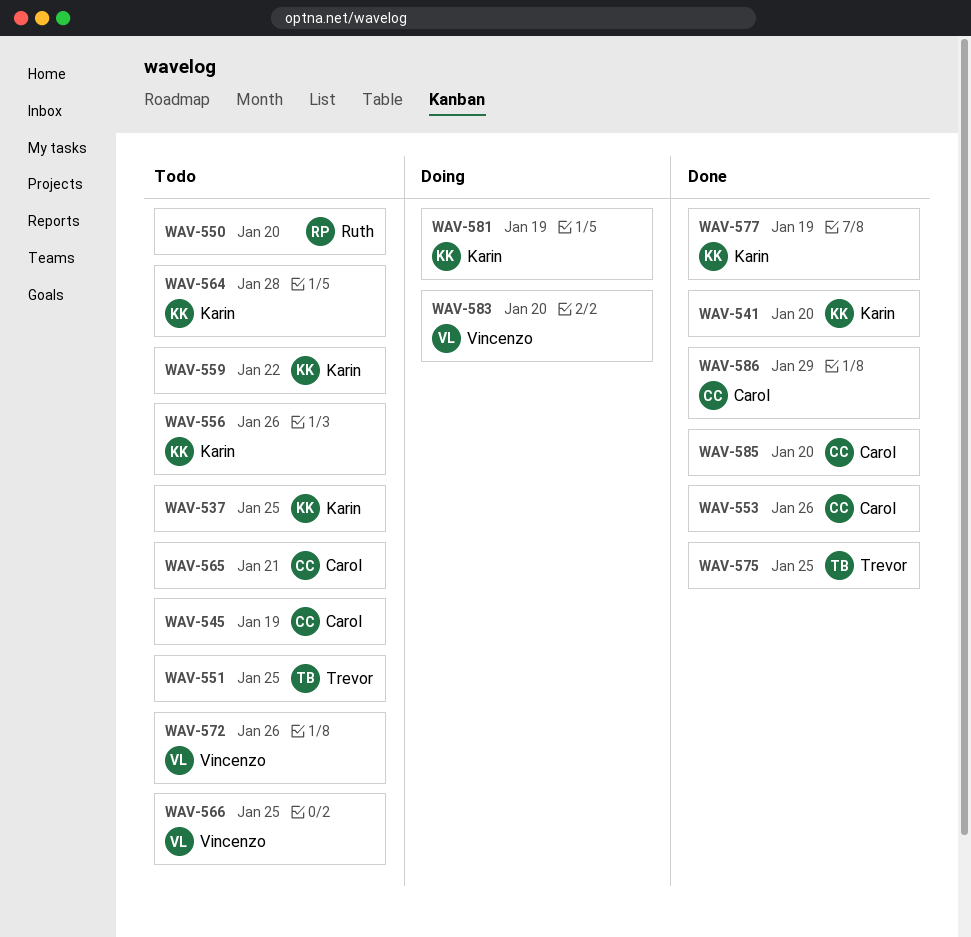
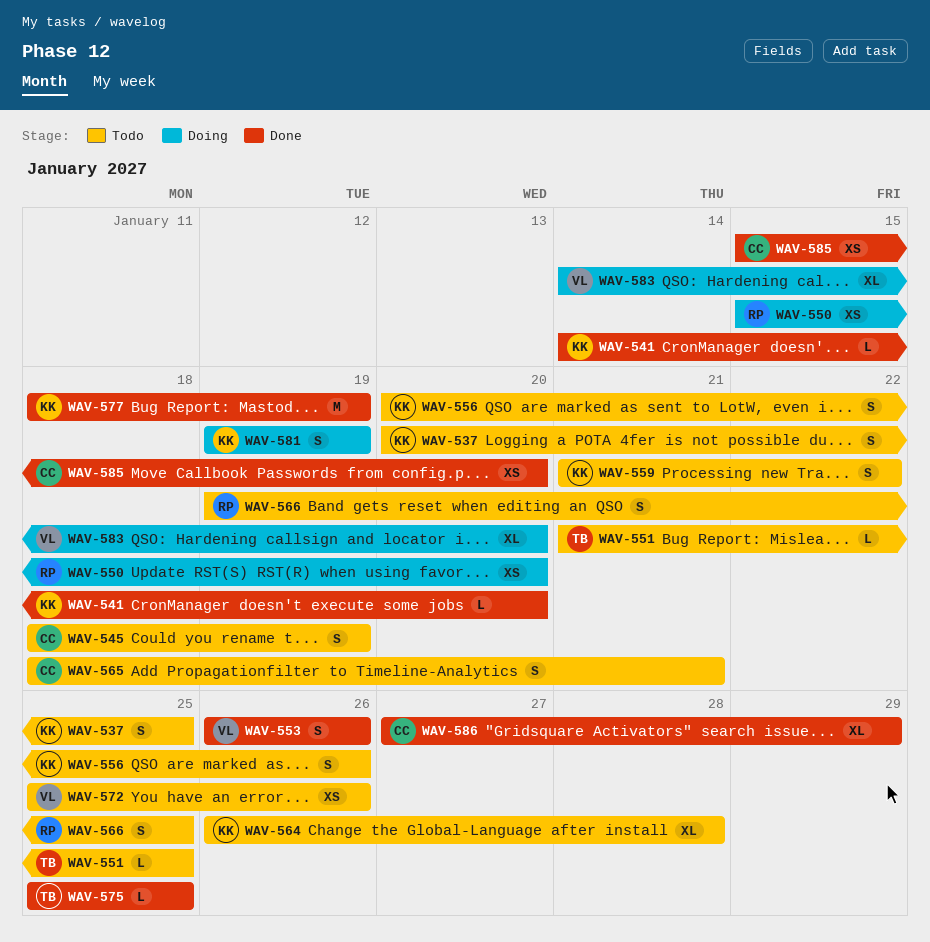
WAV-550, status: Todo -> Doing
WAV-553, owner: Carol -> Vincenzo
WAV-566, owner: Vincenzo -> Ruth

